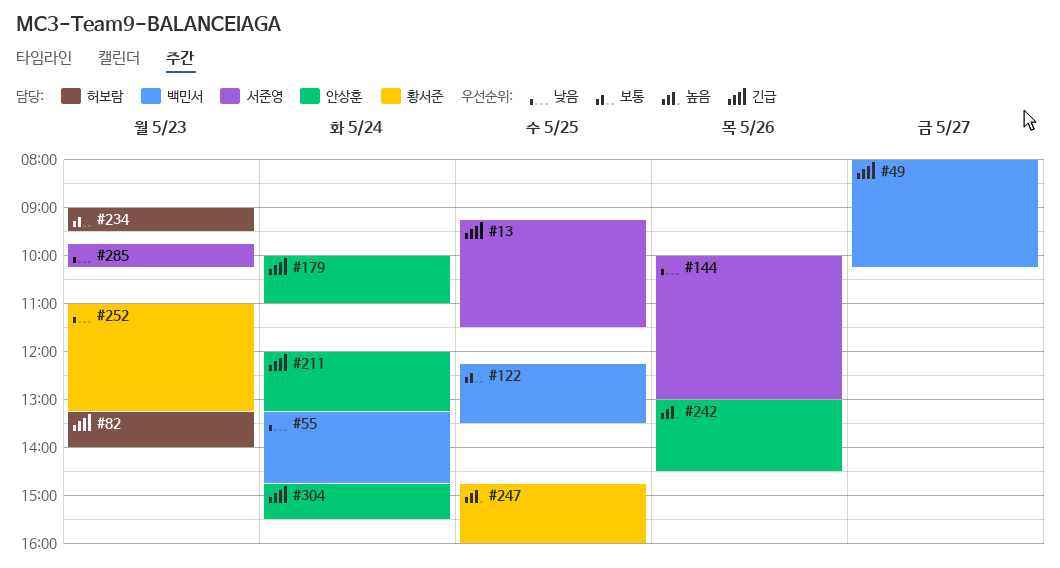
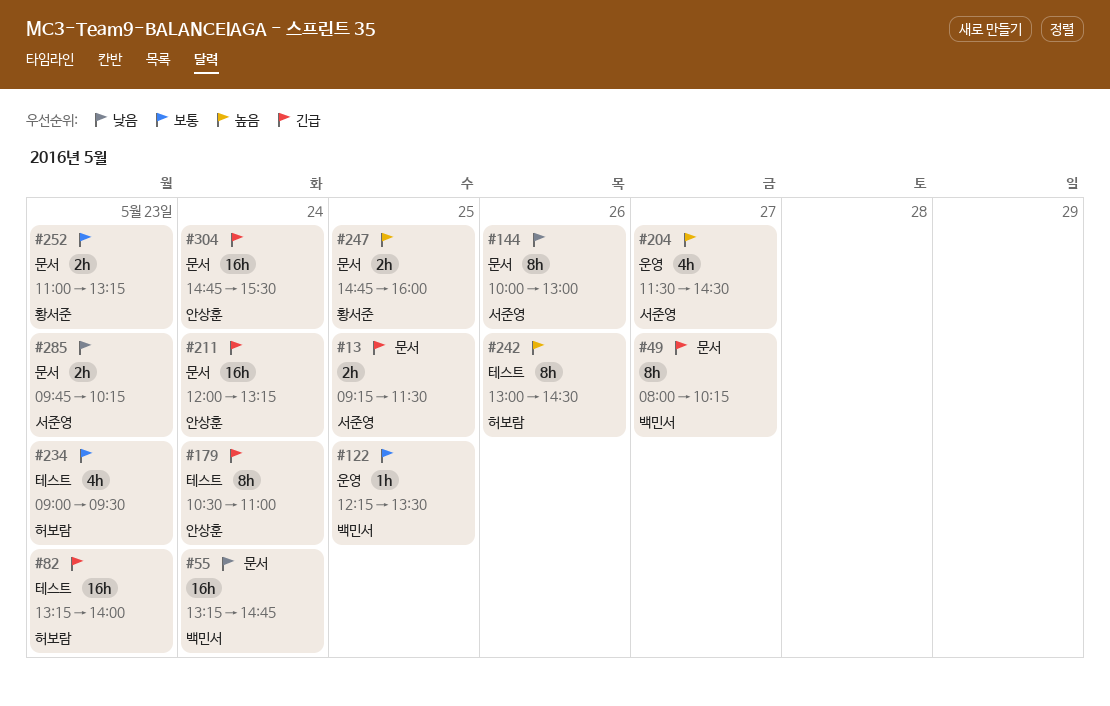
#179, begins: 10:00 -> 10:30
#204: none -> present
#242, owner: 안상훈 -> 허보람
#252, priority: 낮음 -> 보통

